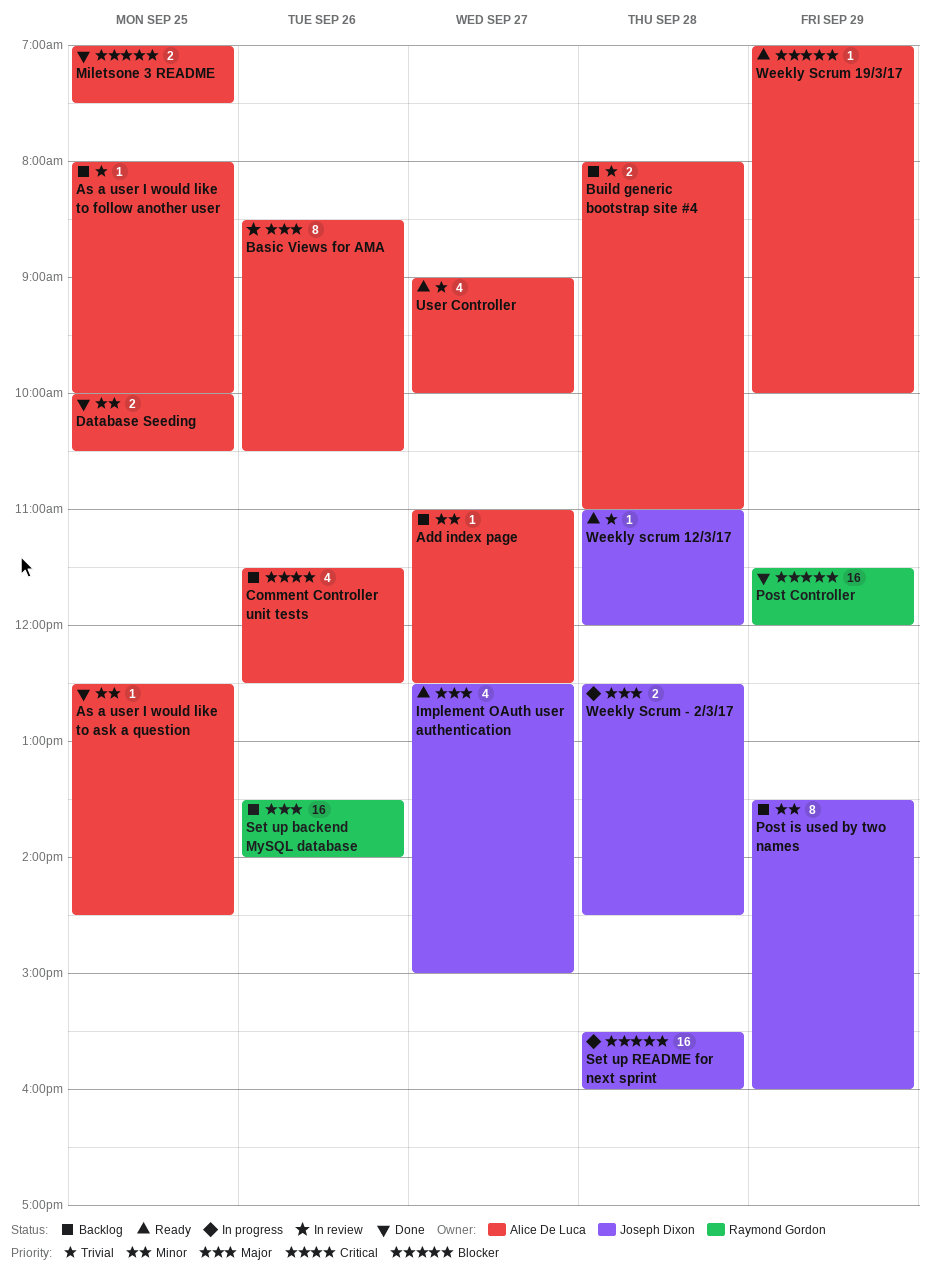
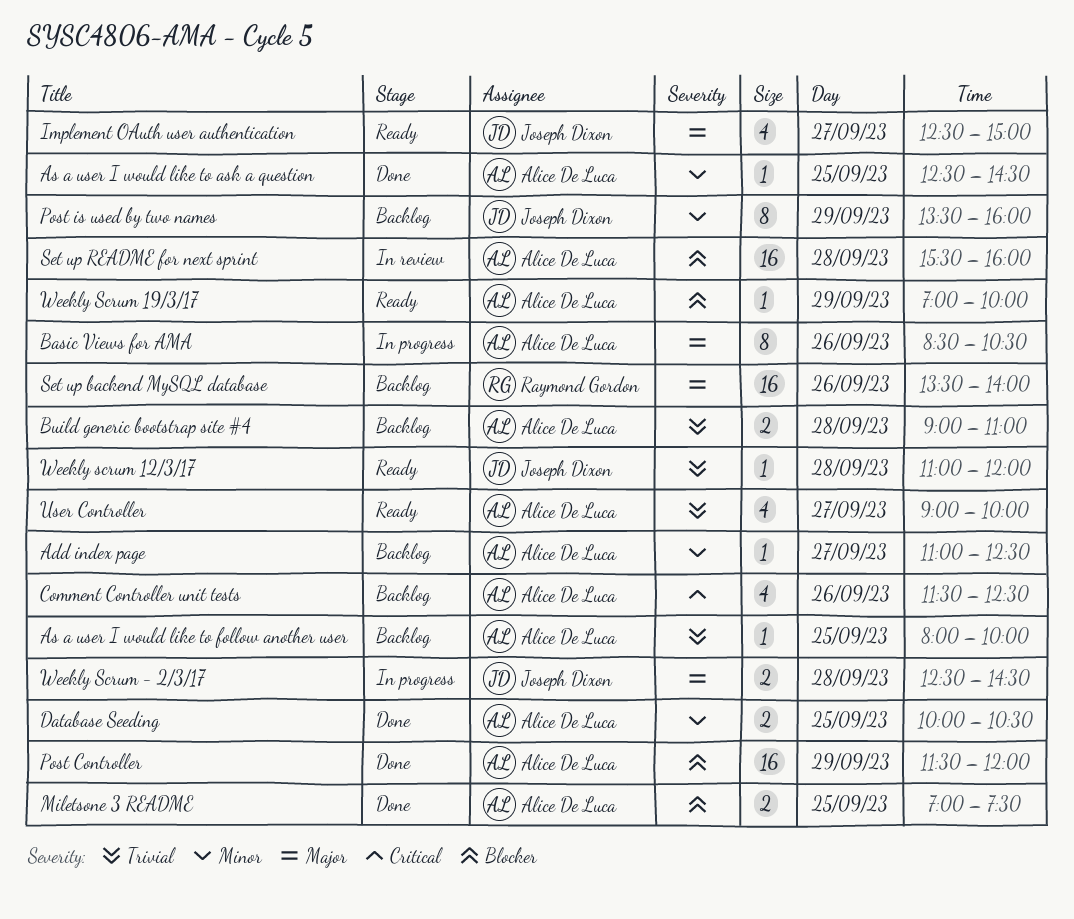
Basic Views for AMA, status: In review -> In progress
Build generic bootstrap site #4, begins: 08:00 -> 09:00
Post Controller, owner: Raymond Gordon -> Alice De Luca
Set up README for next sprint, status: In progress -> In review
Set up README for next sprint, owner: Joseph Dixon -> Alice De Luca

